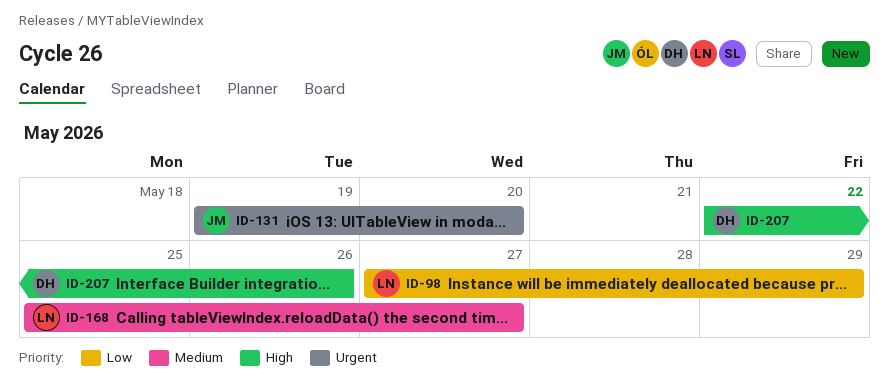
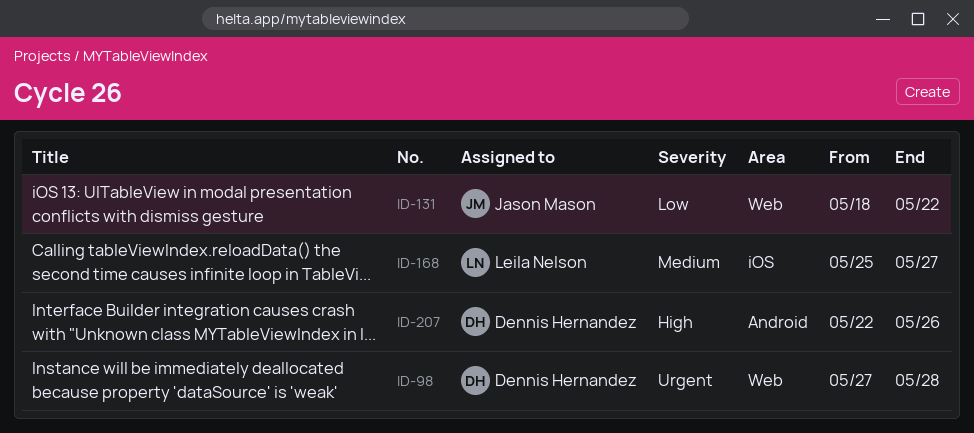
ID-98, owner: Leila Nelson -> Dennis Hernandez
ID-98, priority: Low -> Urgent
ID-98, due: May 29 -> May 28
ID-131, priority: Urgent -> Low
ID-131, start: May 19 -> May 18
ID-131, due: May 20 -> May 22

